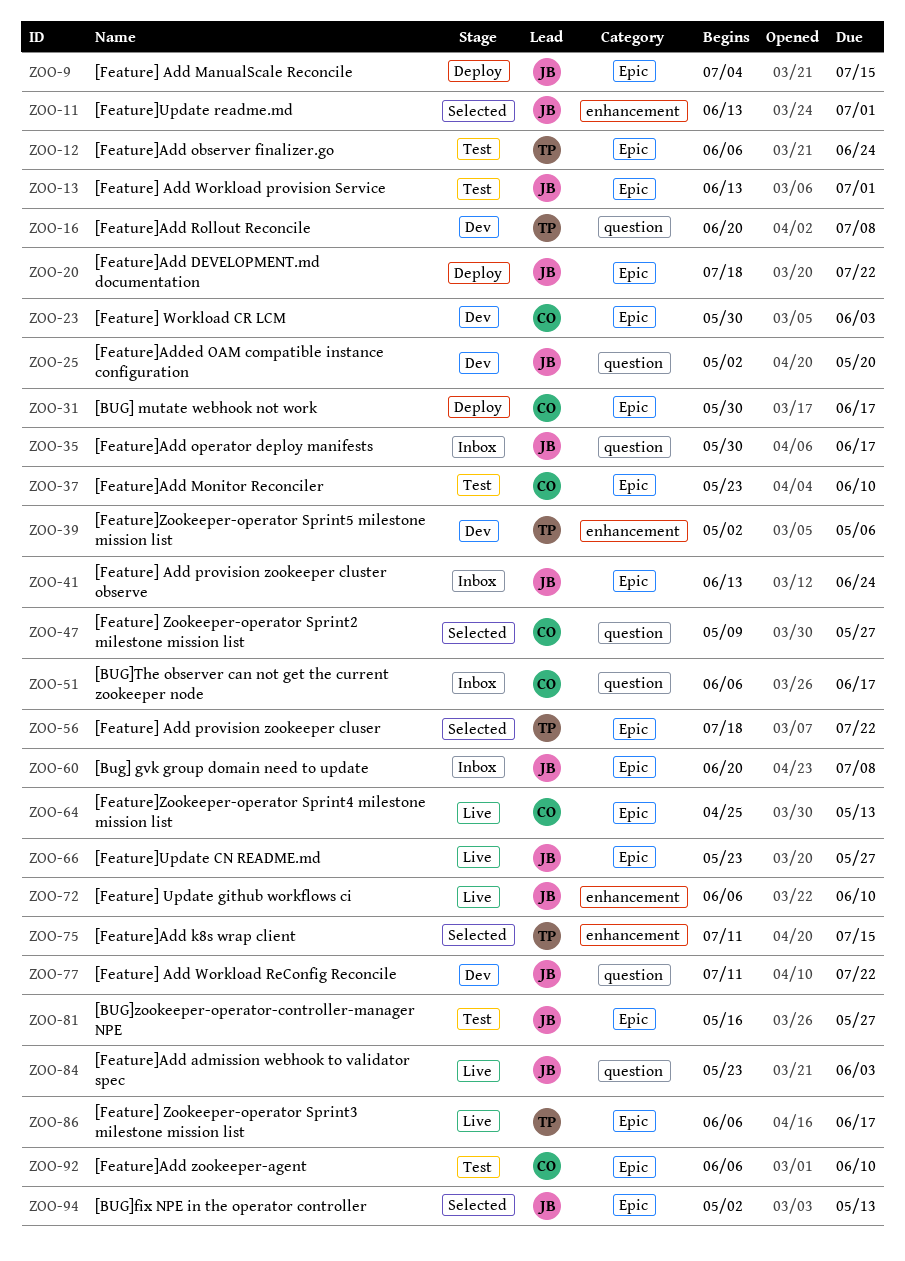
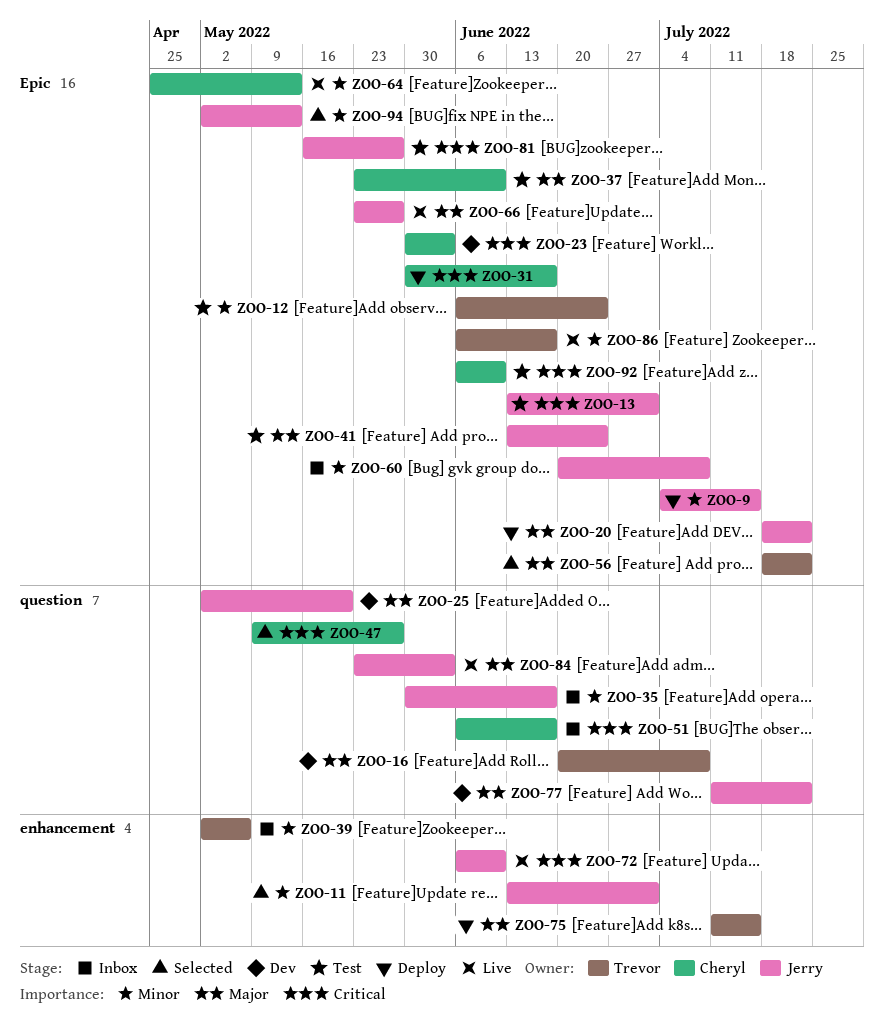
ZOO-39, status: Dev -> Inbox
ZOO-41, status: Inbox -> Test
ZOO-75, status: Selected -> Deploy

